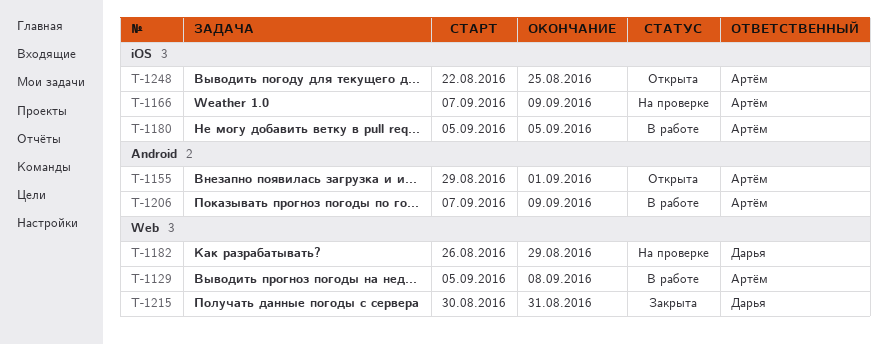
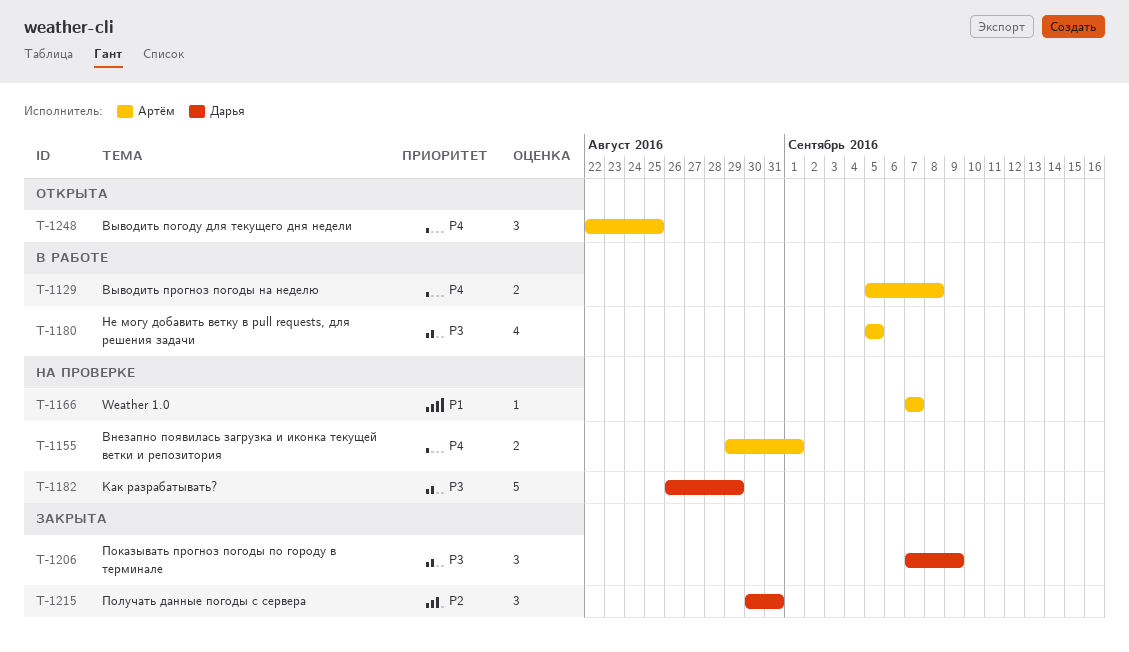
T-1155, status: Открыта -> На проверке
T-1166, due: Sep 9 -> Sep 7
T-1206, status: В работе -> Закрыта
T-1206, owner: Артём -> Дарья

